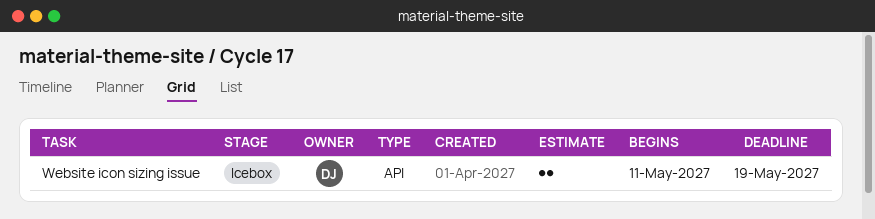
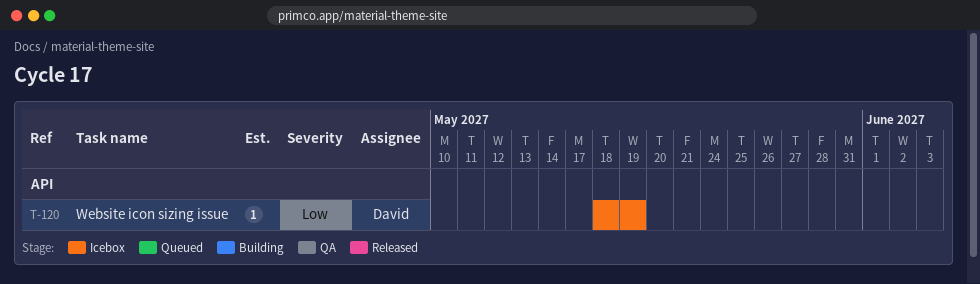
Website icon sizing issue, estimate: 2 -> 1
Website icon sizing issue, start: May 11 -> May 18

